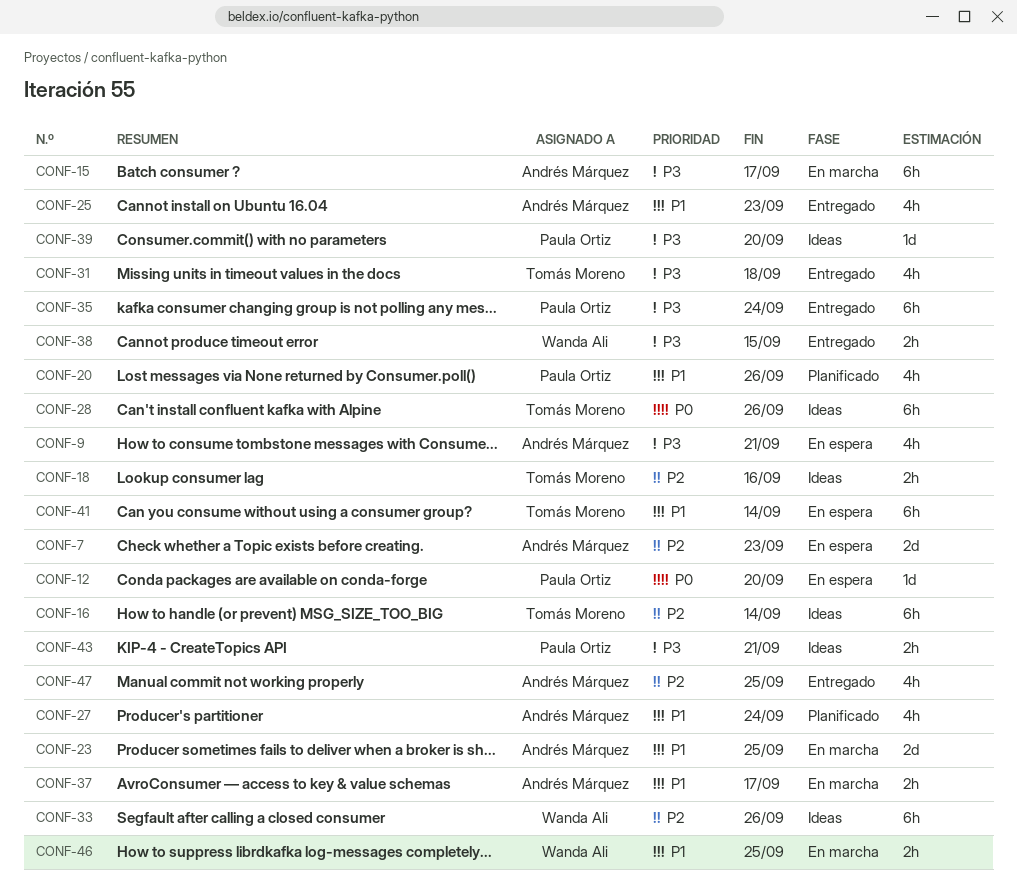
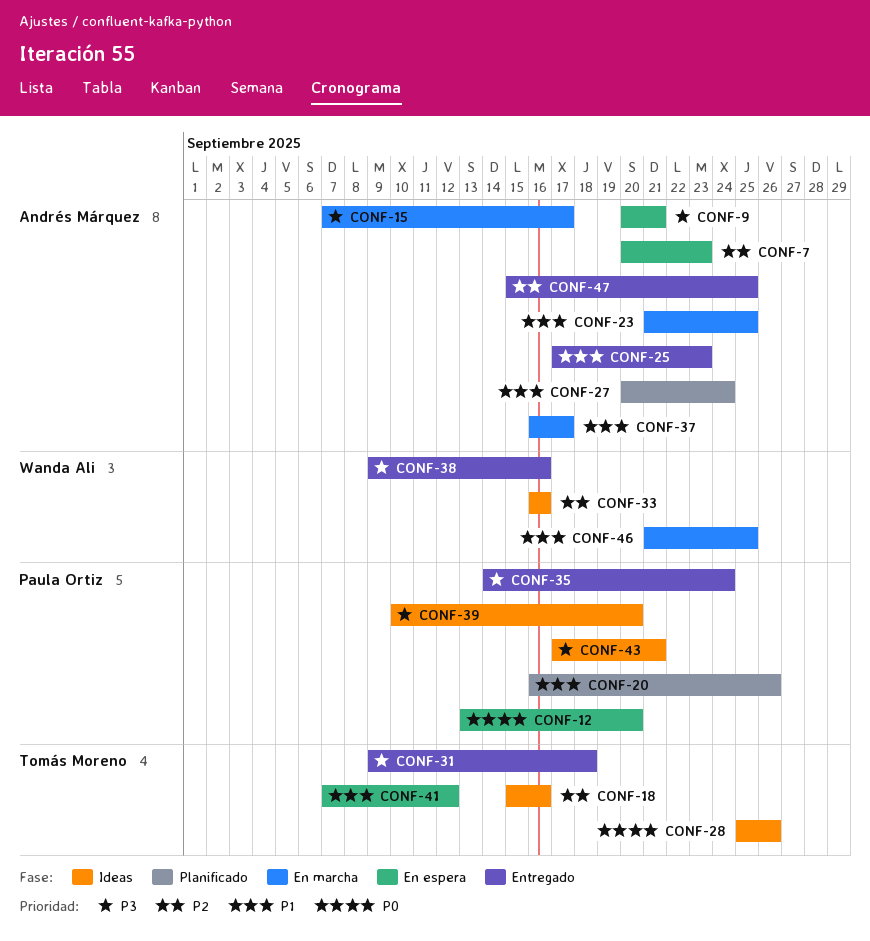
CONF-16: present -> none
CONF-33, due: Sep 26 -> Sep 16
CONF-38, due: Sep 15 -> Sep 16
CONF-41, due: Sep 14 -> Sep 12

